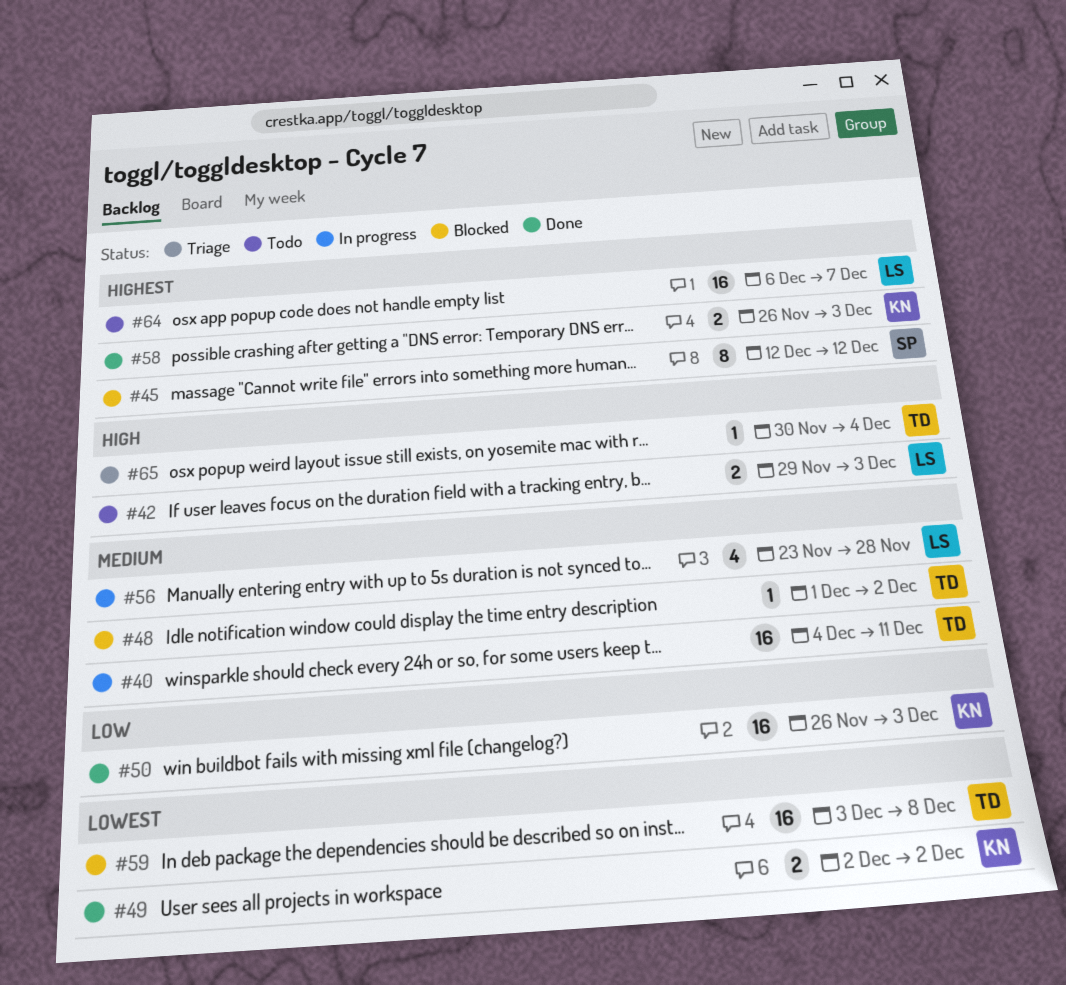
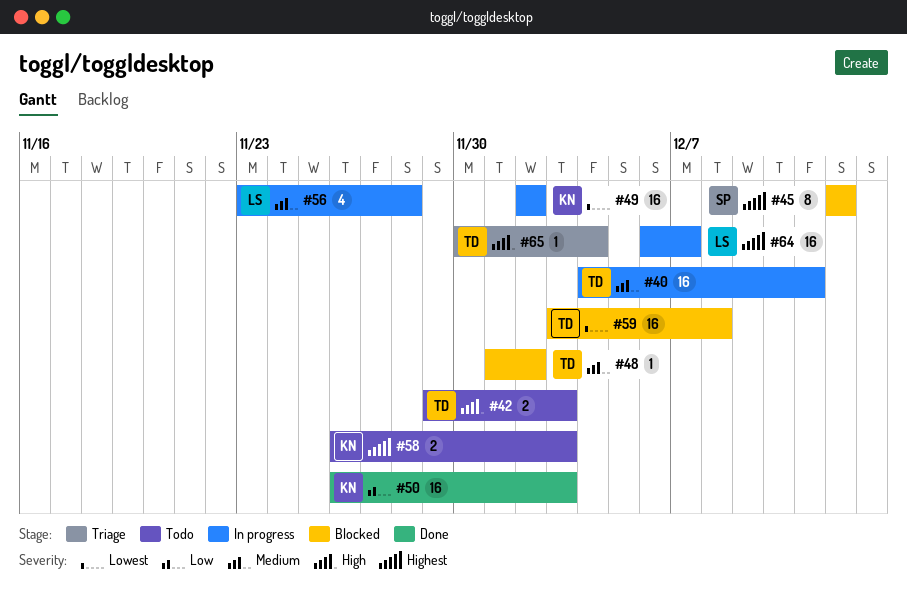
#42, owner: LS -> TD
#49, status: Done -> In progress
#49, estimate: 2 -> 16
#58, status: Done -> Todo
#64, status: Todo -> In progress

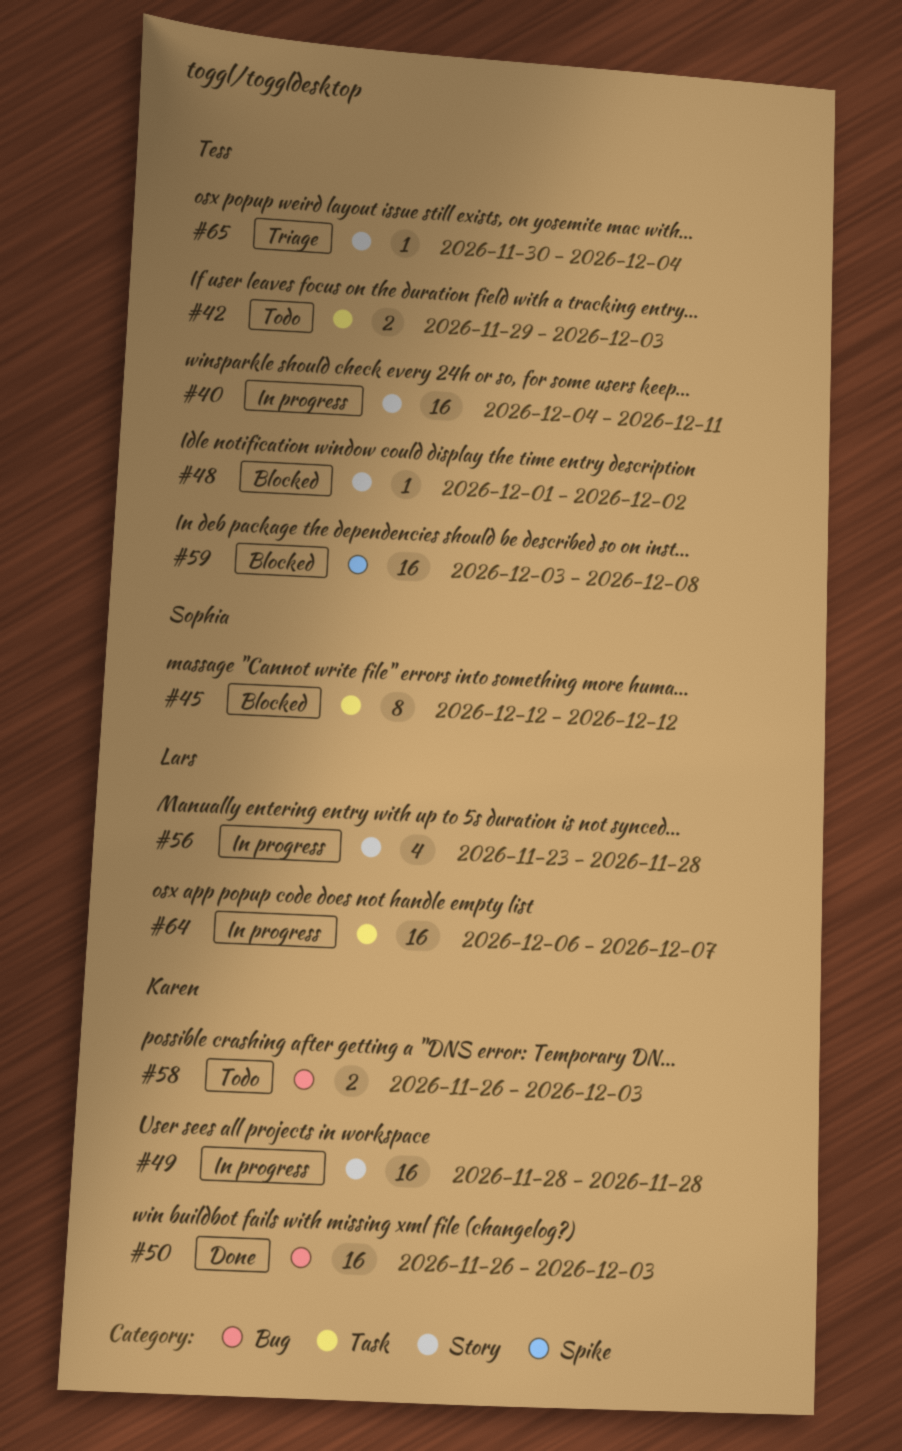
#49, start: Dec 2 -> Nov 28
#49, due: Dec 2 -> Nov 28

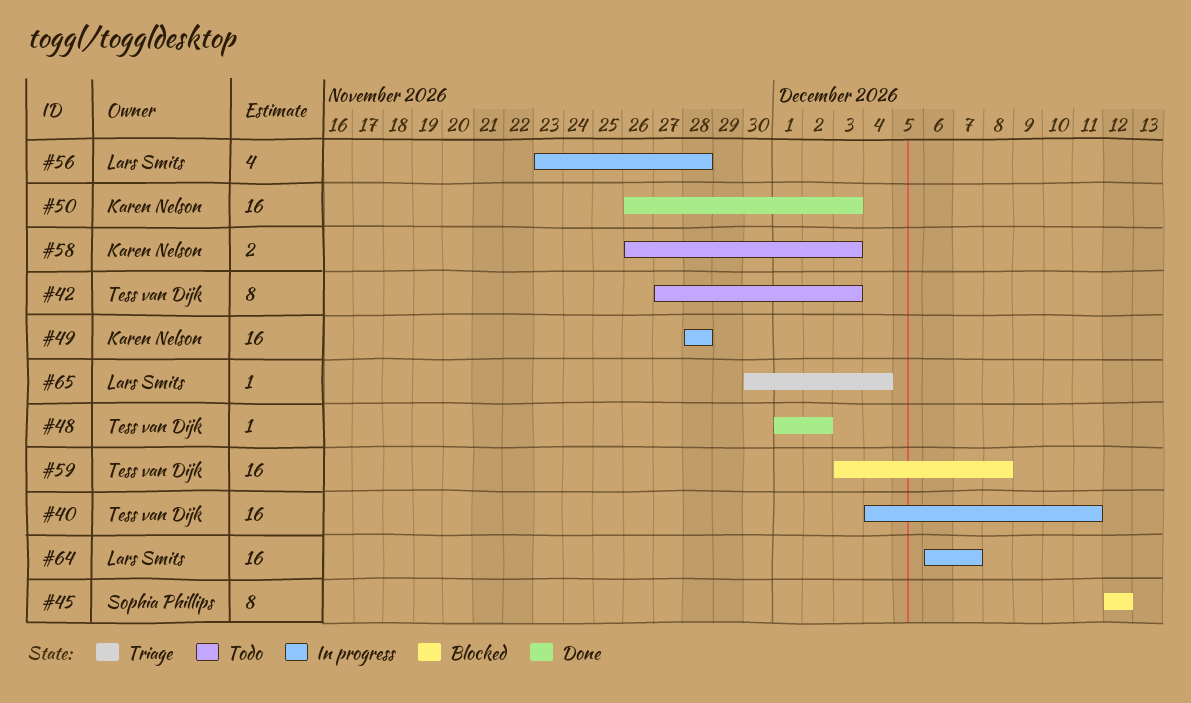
#42, estimate: 2 -> 8
#42, start: Nov 29 -> Nov 27
#48, status: Blocked -> Done
#65, owner: Tess van Dijk -> Lars Smits

